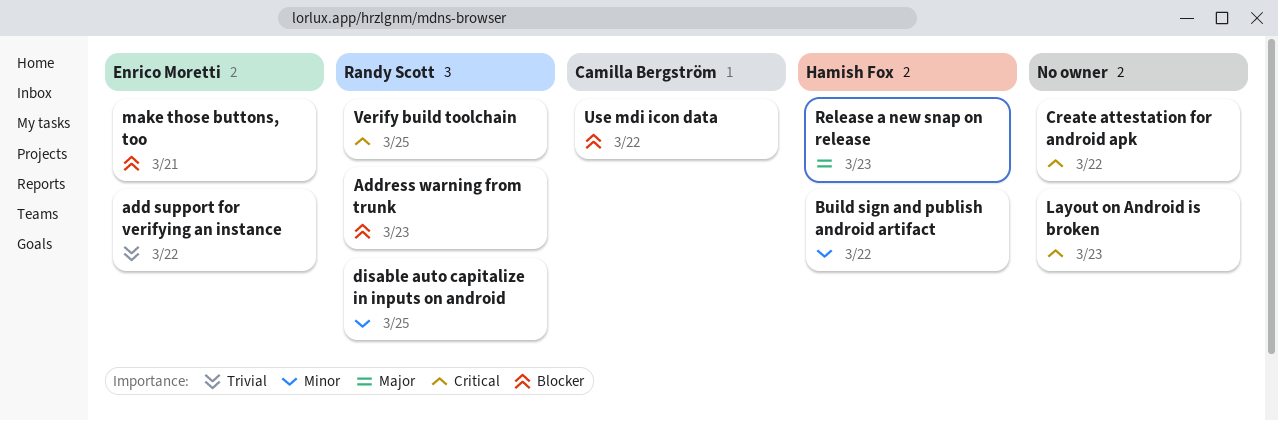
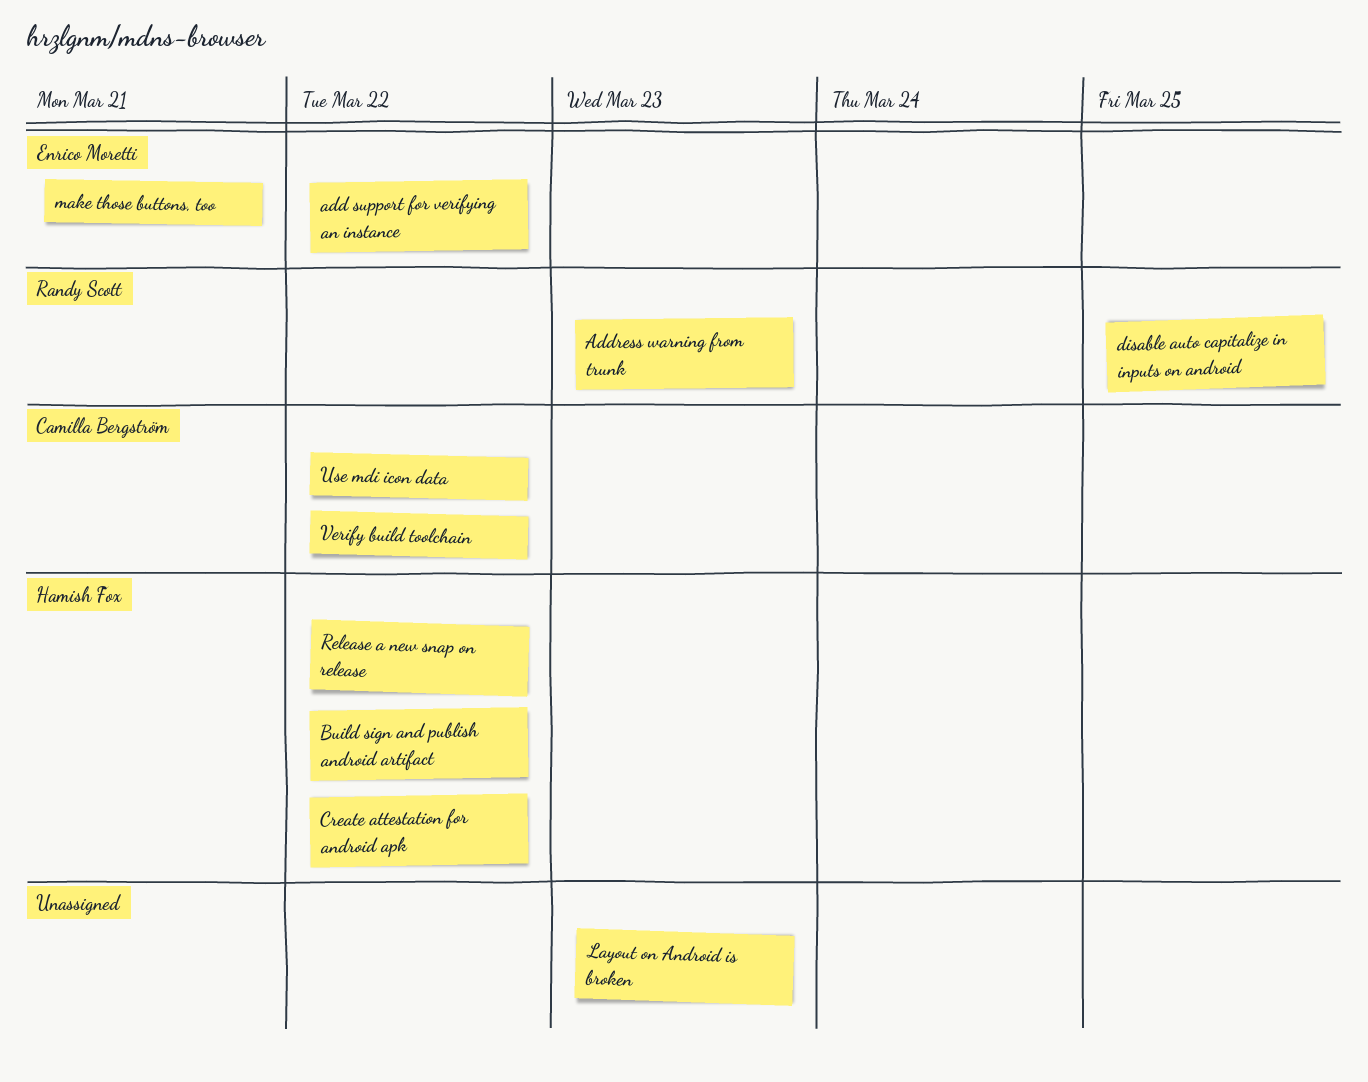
Create attestation for android apk, owner: none -> Hamish Fox
Release a new snap on release, due: Mar 23 -> Mar 22
Verify build toolchain, owner: Randy Scott -> Camilla Bergström
Verify build toolchain, due: Mar 25 -> Mar 22

